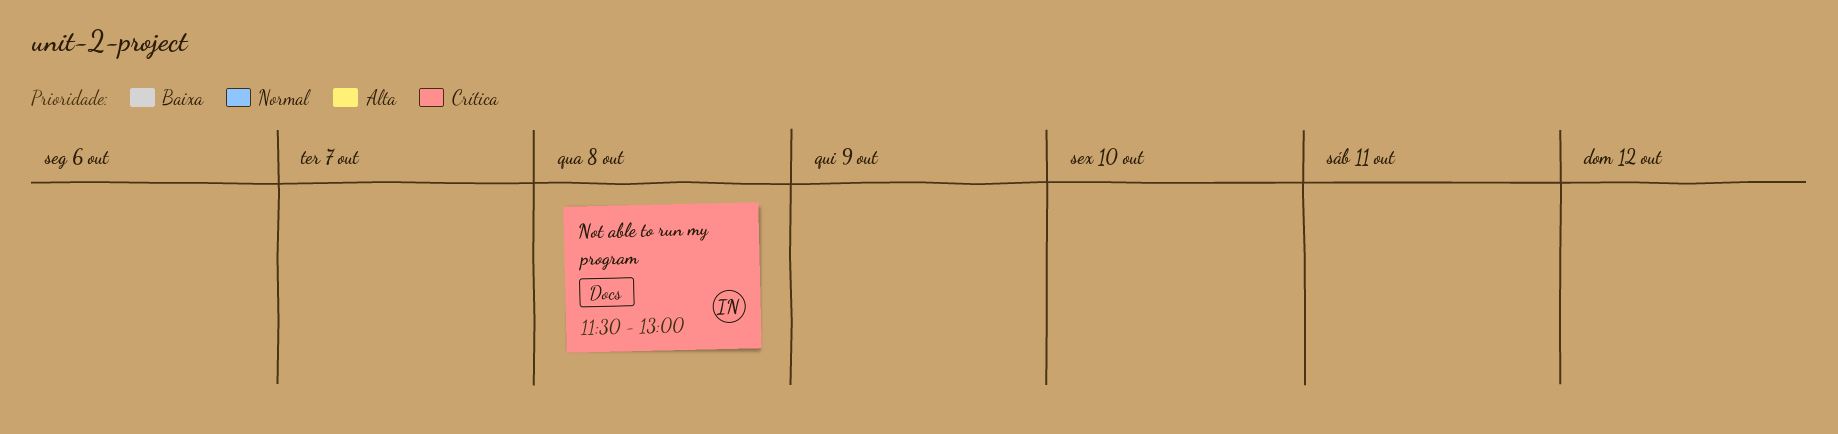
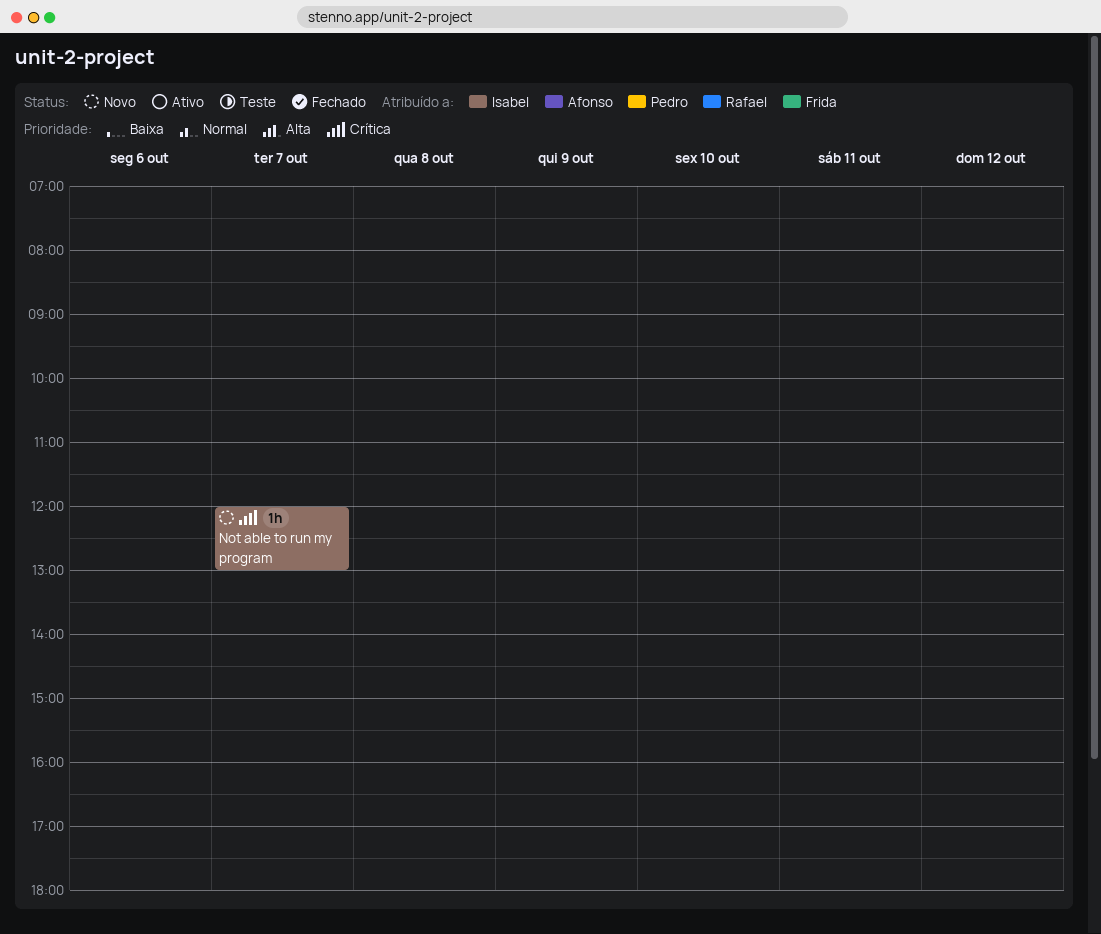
Not able to run my program, day: Oct 8 -> Oct 7
Not able to run my program, begins: 11:30 -> 12:00

